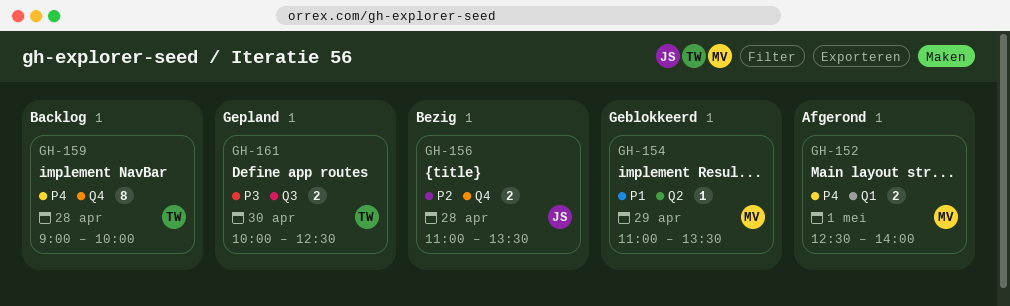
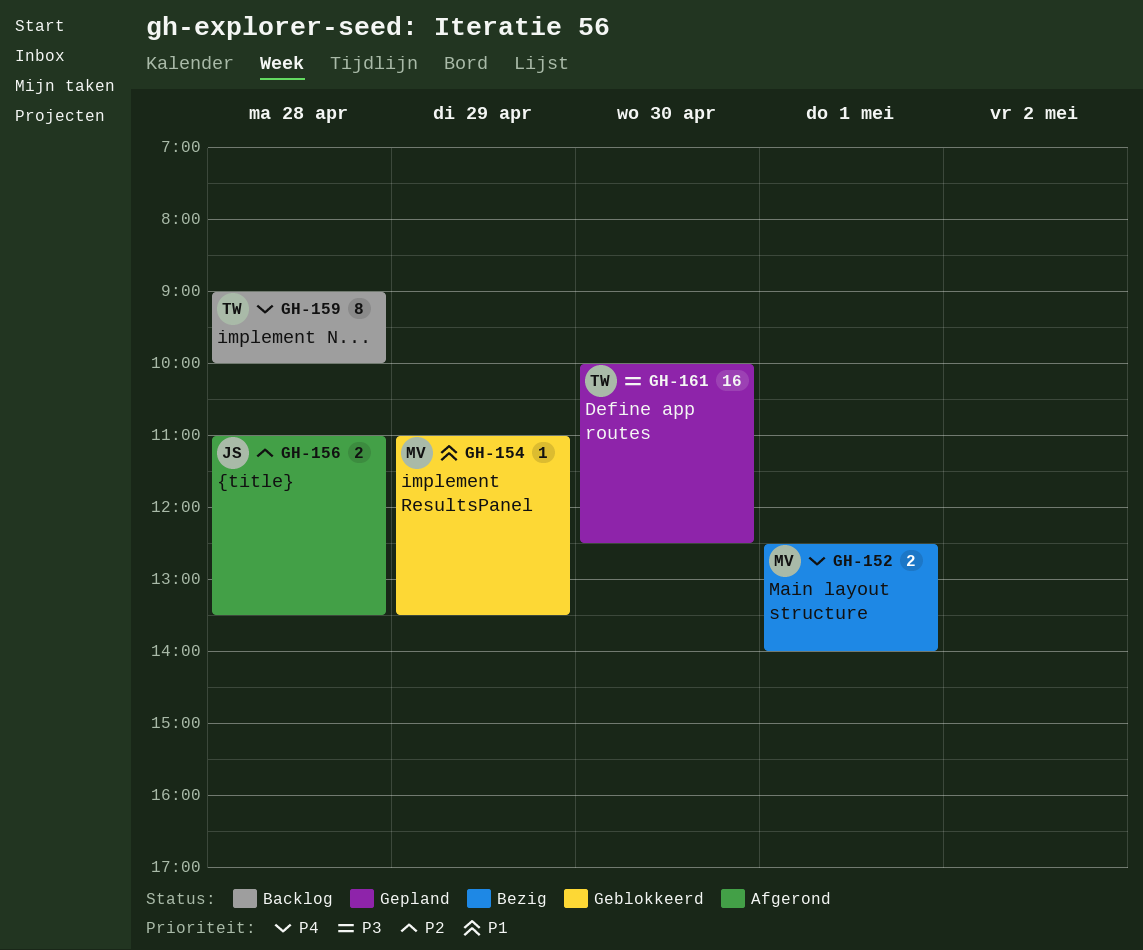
GH-152, status: Afgerond -> Bezig
GH-156, status: Bezig -> Afgerond
GH-161, estimate: 2 -> 16

